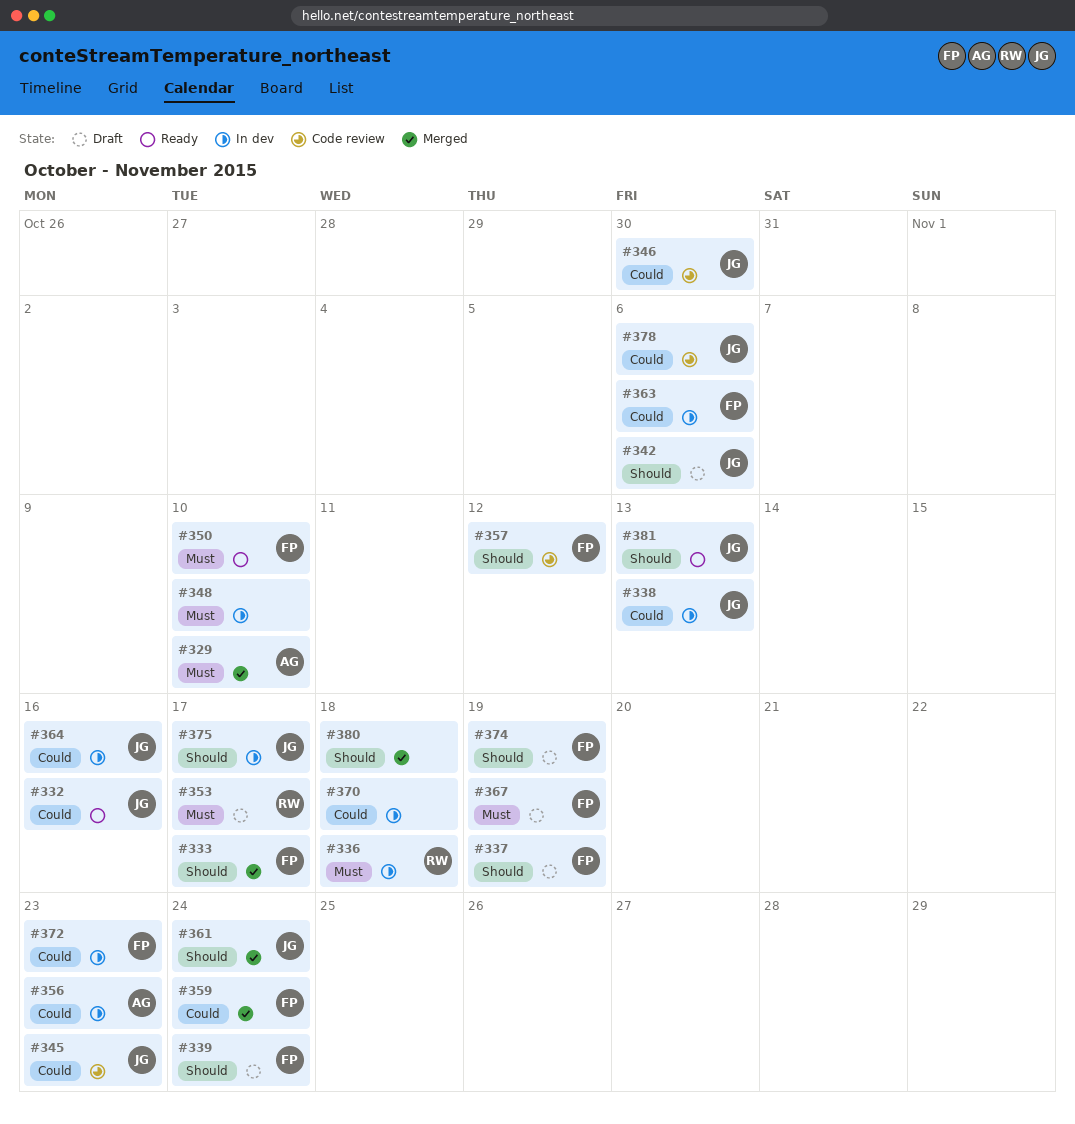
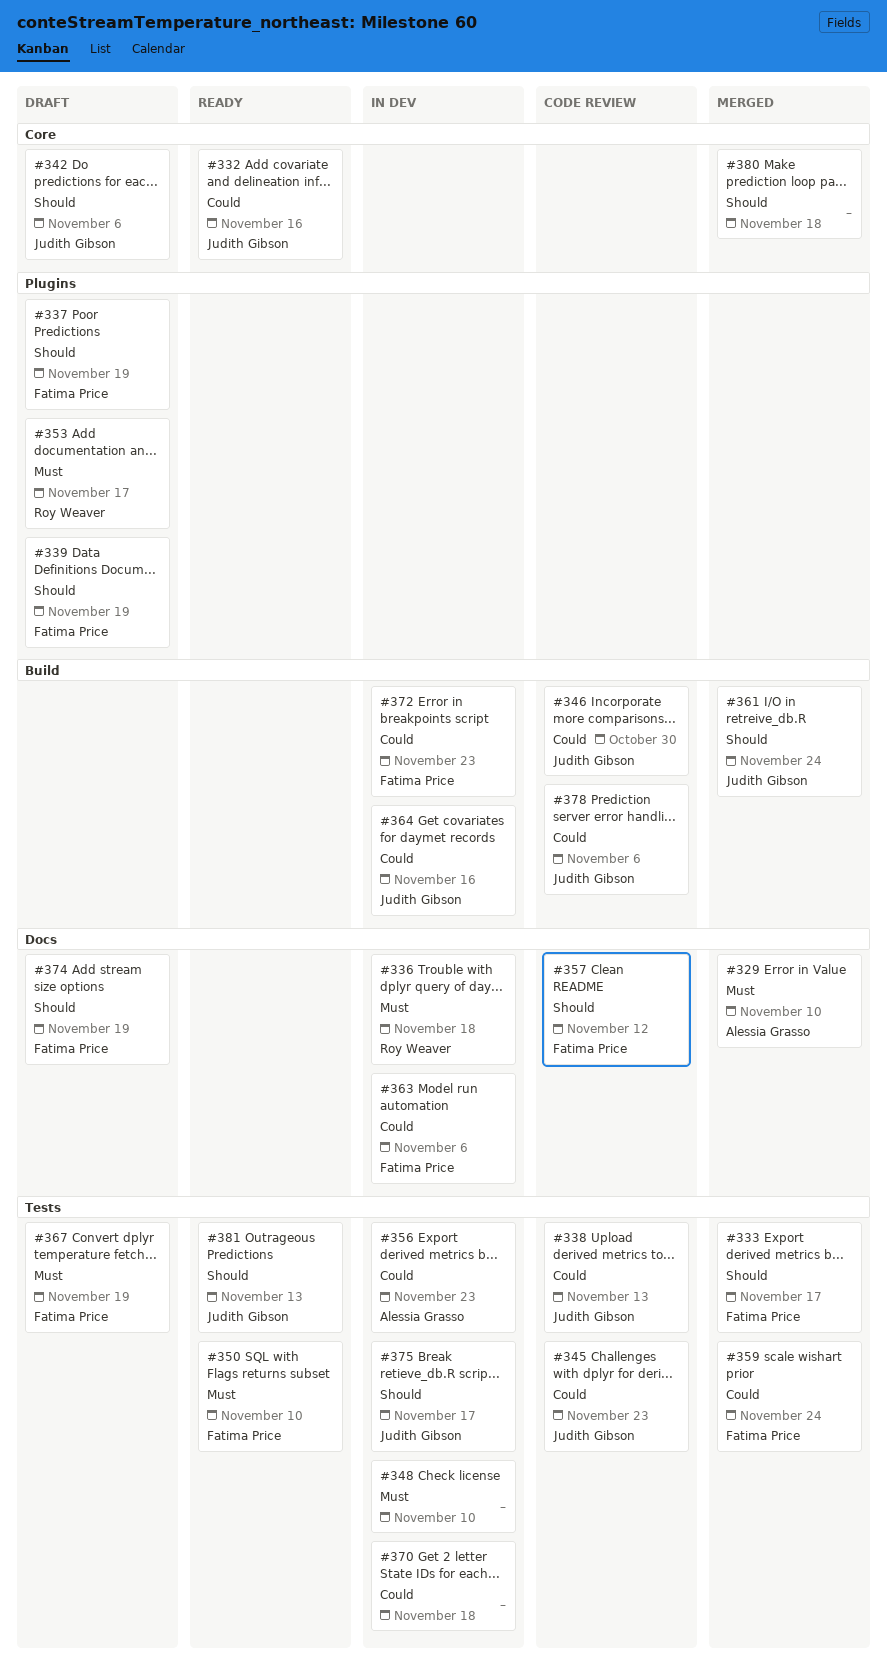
#338, status: In dev -> Code review
#339, due: Nov 24 -> Nov 19

